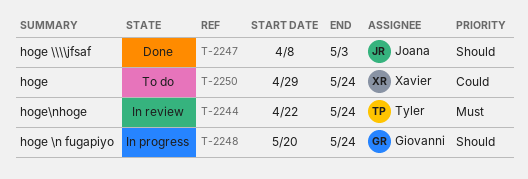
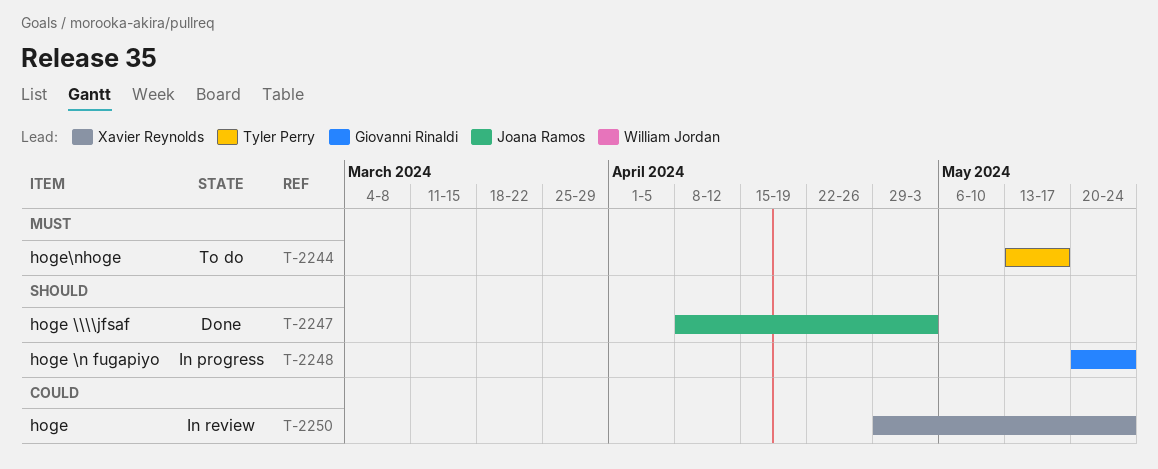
T-2244, status: In review -> To do
T-2244, start: Apr 22 -> May 13
T-2244, due: May 24 -> May 17
T-2250, status: To do -> In review

